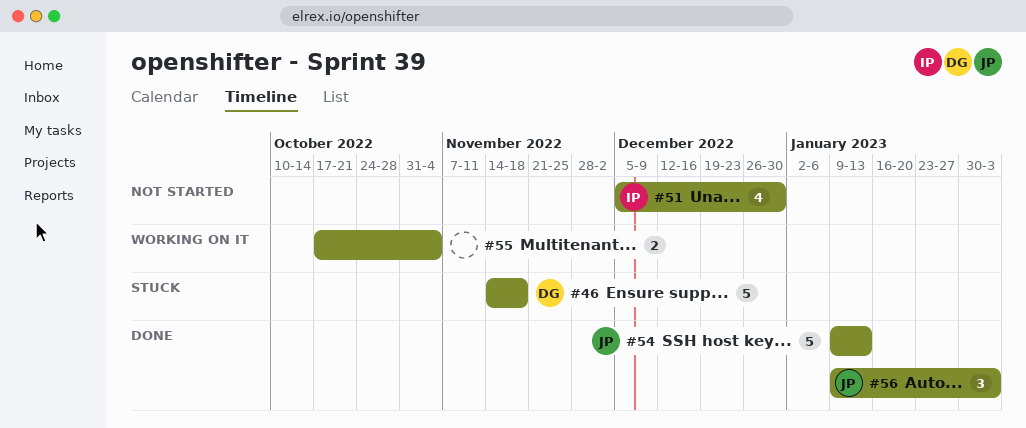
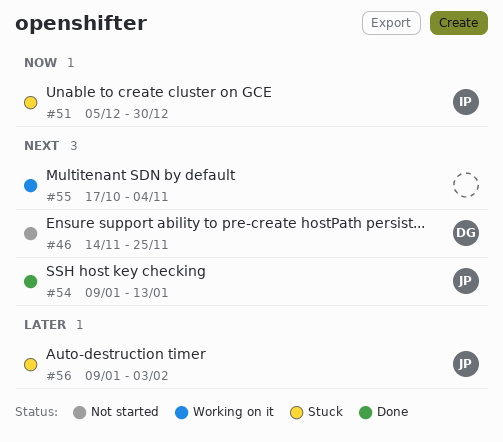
#46, status: Stuck -> Not started
#46, due: Nov 18 -> Nov 25
#51, status: Not started -> Stuck
#56, status: Done -> Stuck

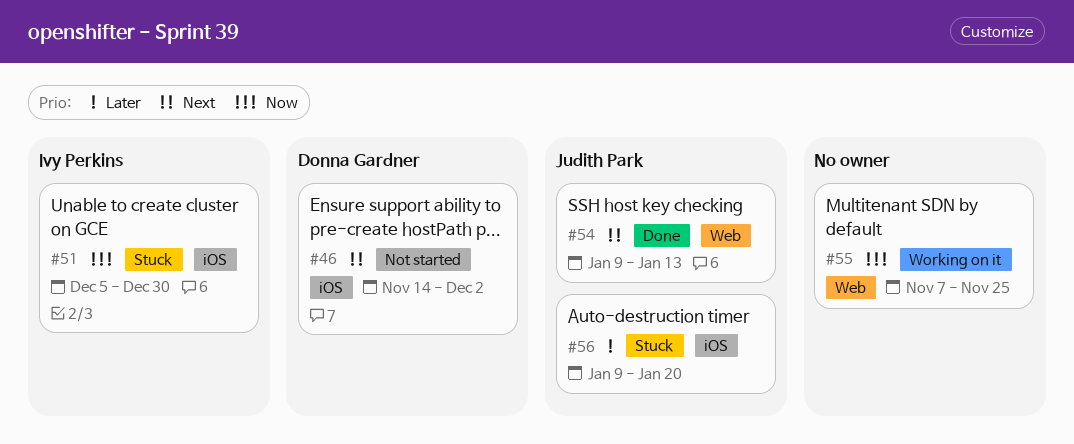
#46, due: Nov 25 -> Dec 2
#55, priority: Next -> Now
#55, start: Oct 17 -> Nov 7
#55, due: Nov 4 -> Nov 25
#56, due: Feb 3 -> Jan 20

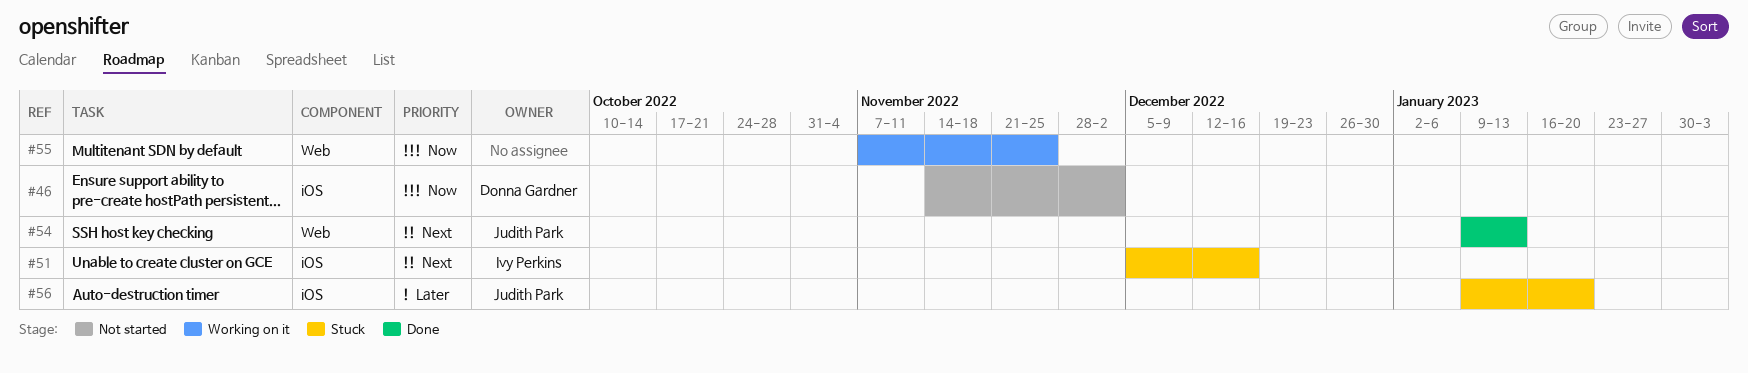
#46, priority: Next -> Now
#51, priority: Now -> Next
#51, due: Dec 30 -> Dec 16

